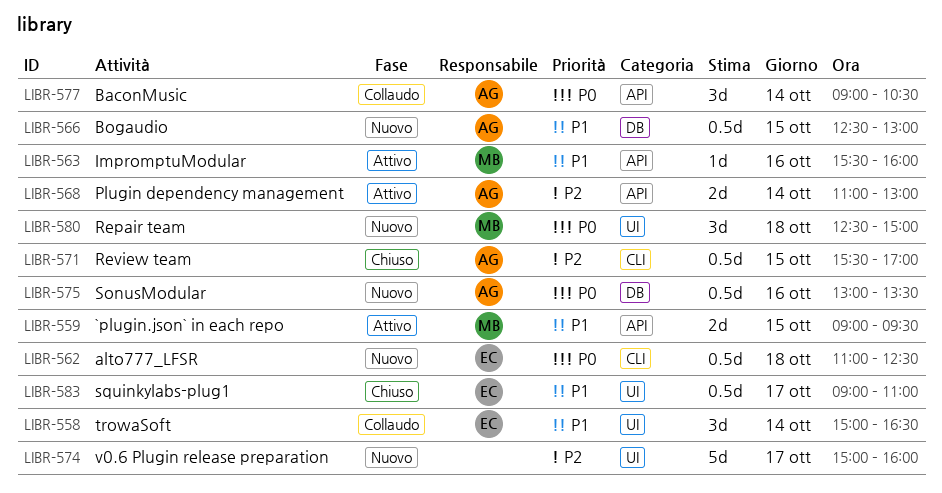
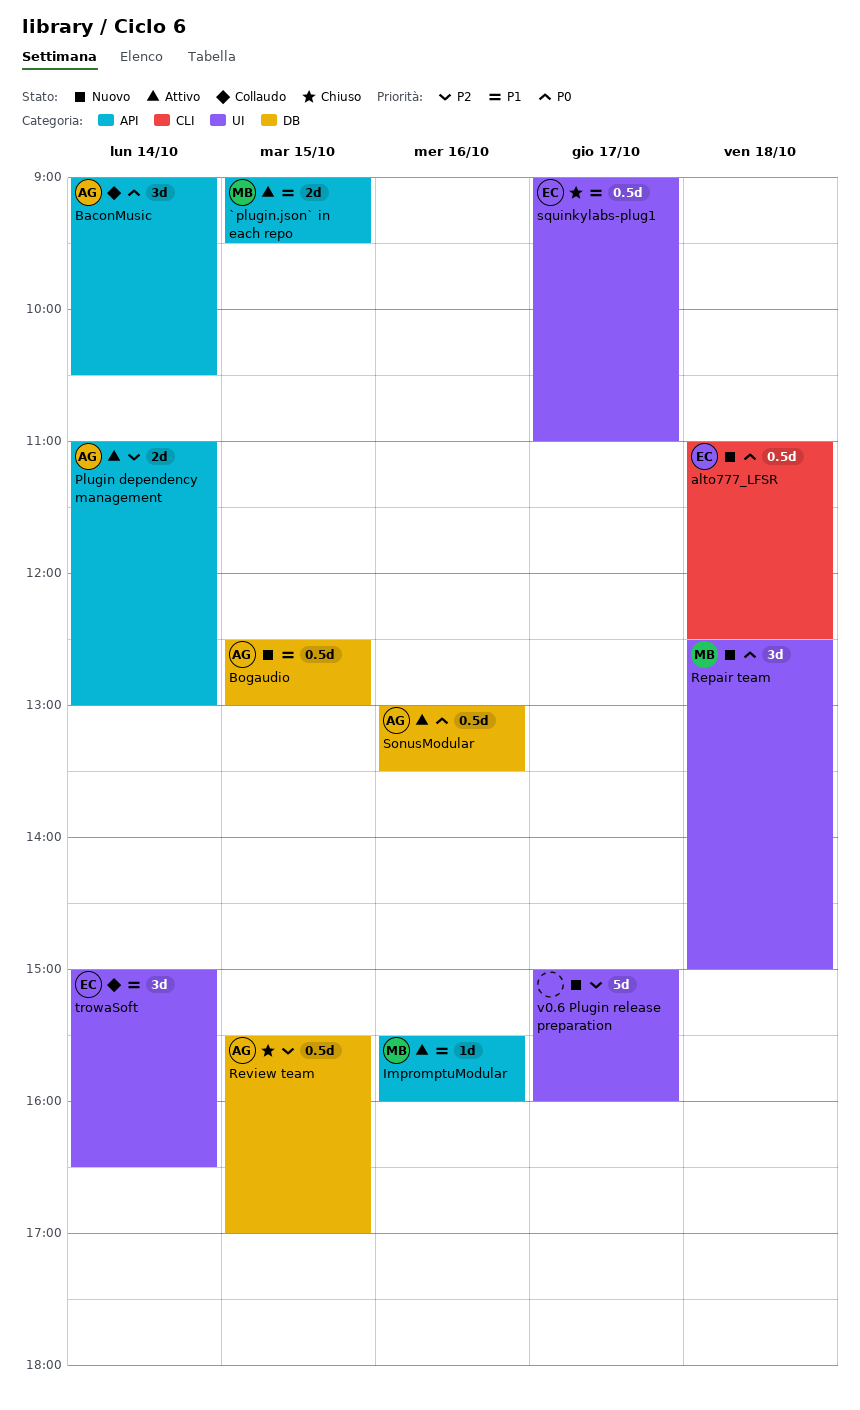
Review team, label: CLI -> DB
SonusModular, status: Nuovo -> Attivo

